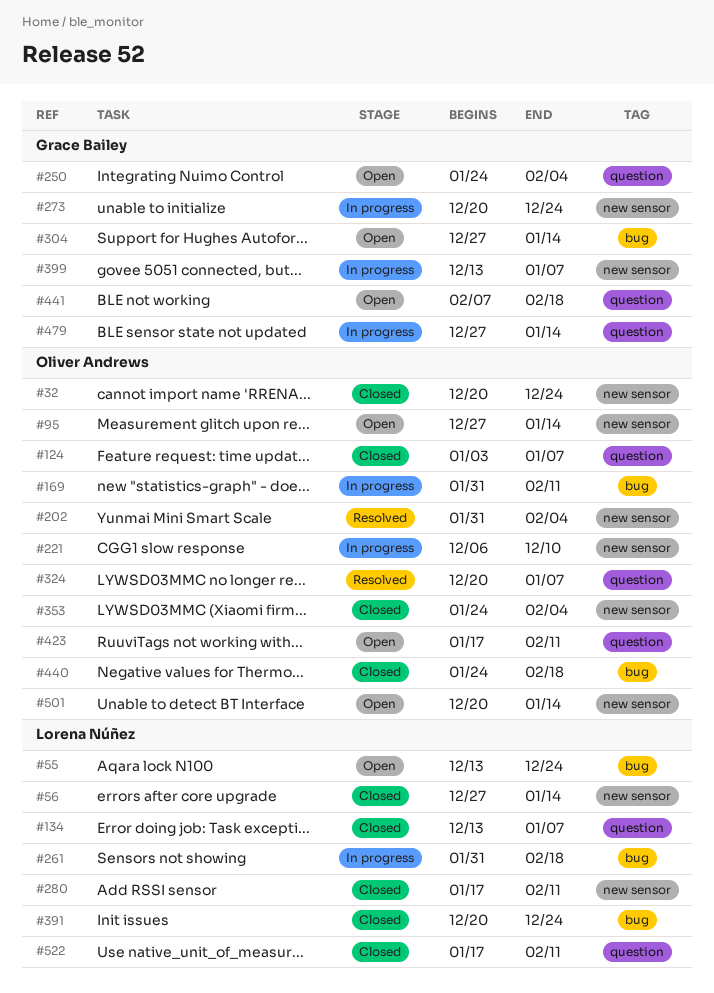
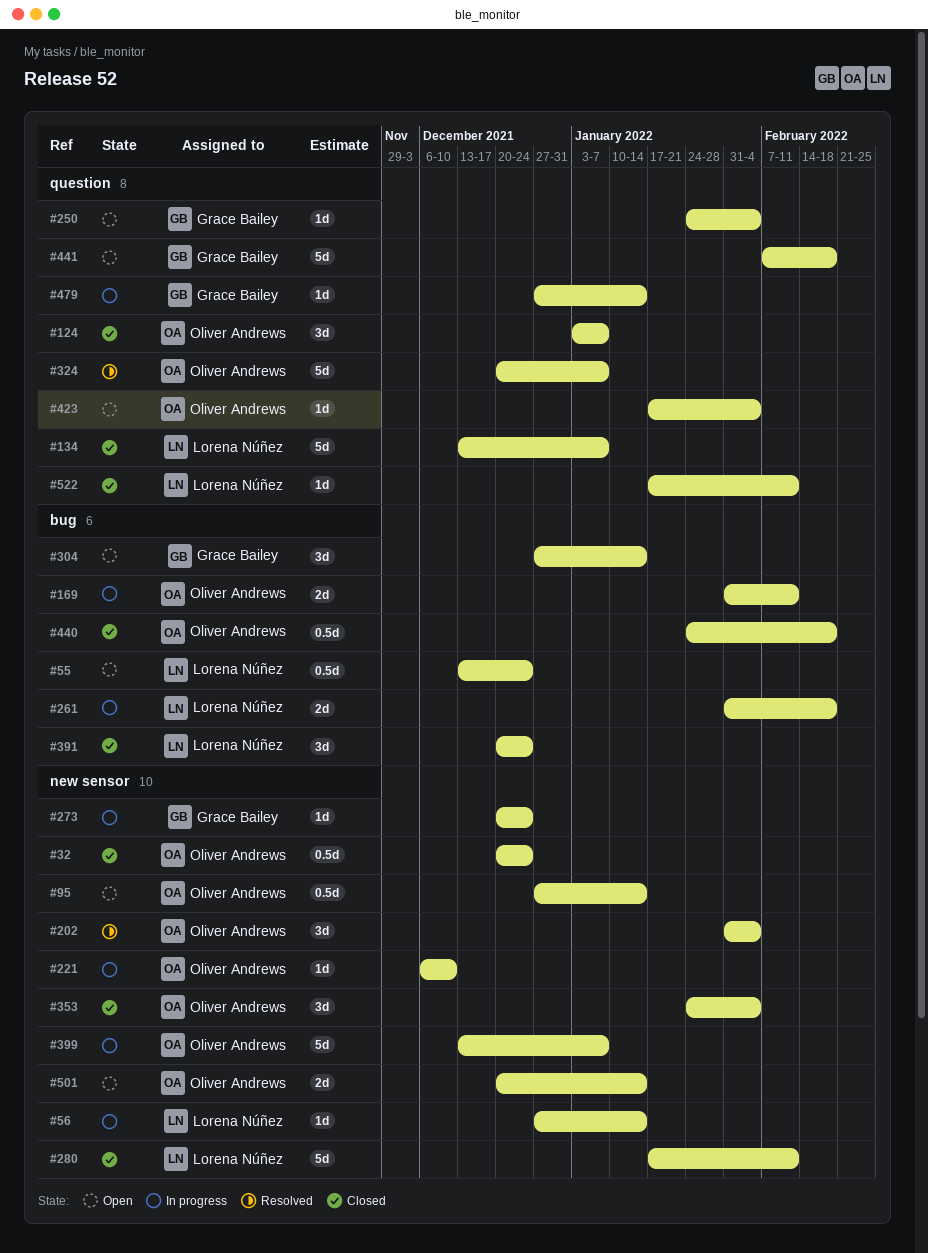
#56, status: Closed -> In progress
#399, owner: Grace Bailey -> Oliver Andrews
#423, due: Feb 11 -> Feb 4

